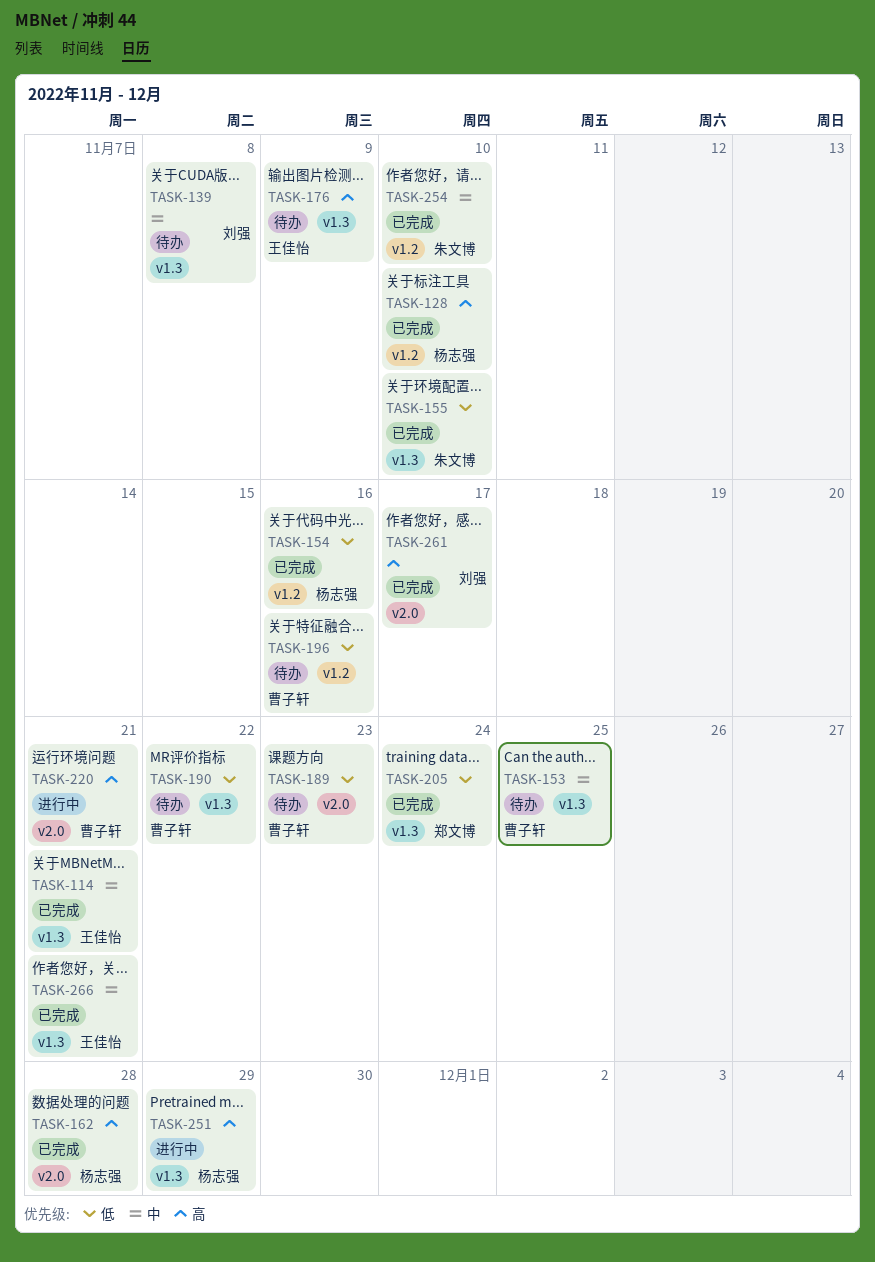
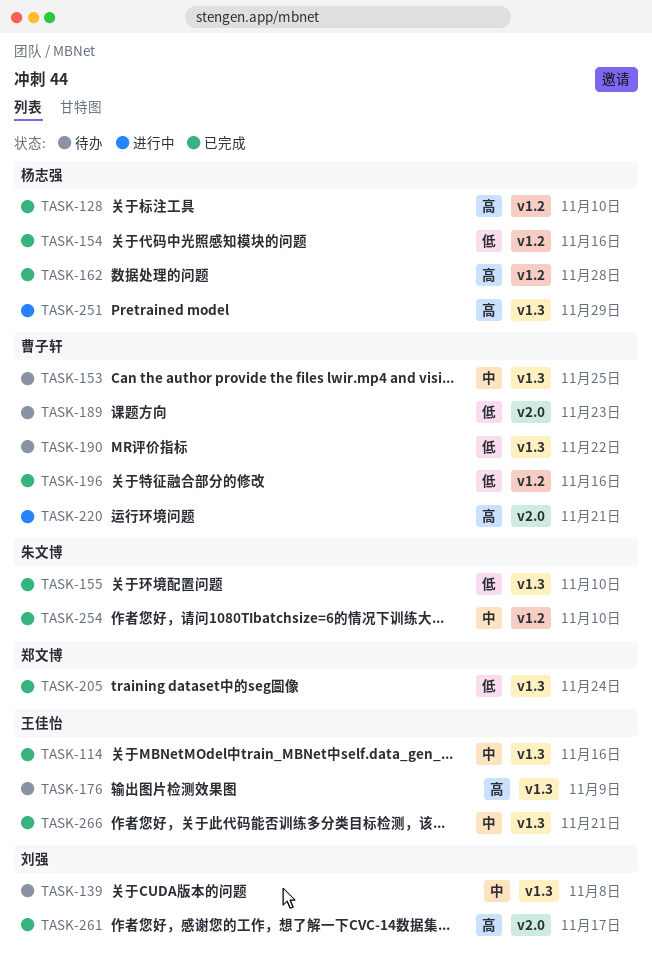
TASK-114, due: Nov 21 -> Nov 16
TASK-162, label: v2.0 -> v1.2
TASK-196, status: 待办 -> 已完成

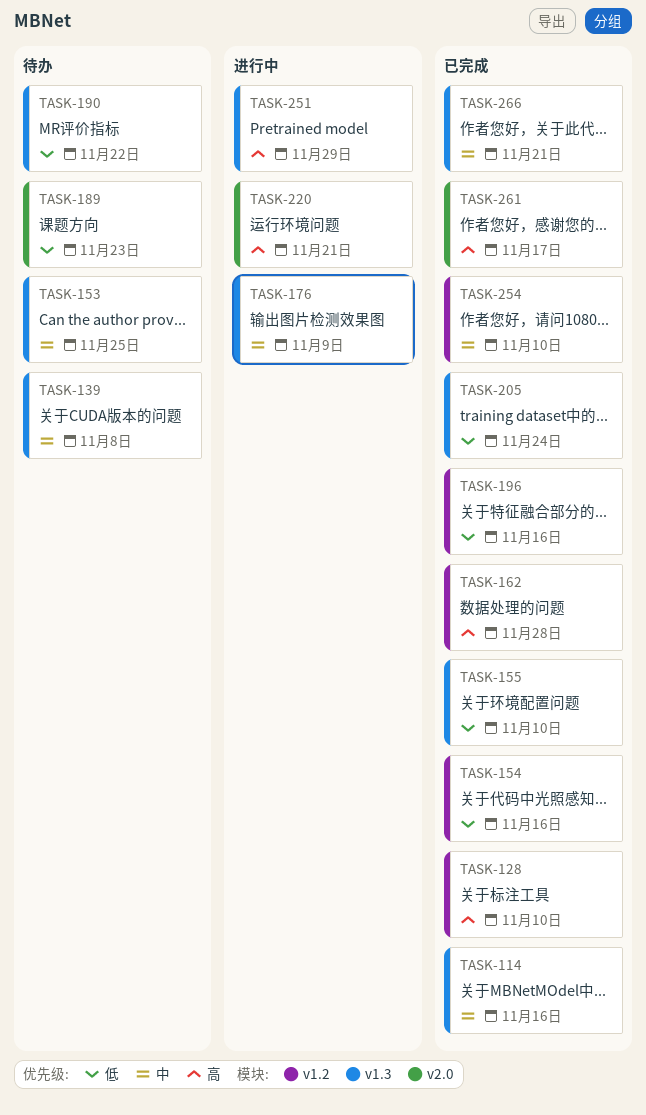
TASK-176, status: 待办 -> 进行中
TASK-176, priority: 高 -> 中

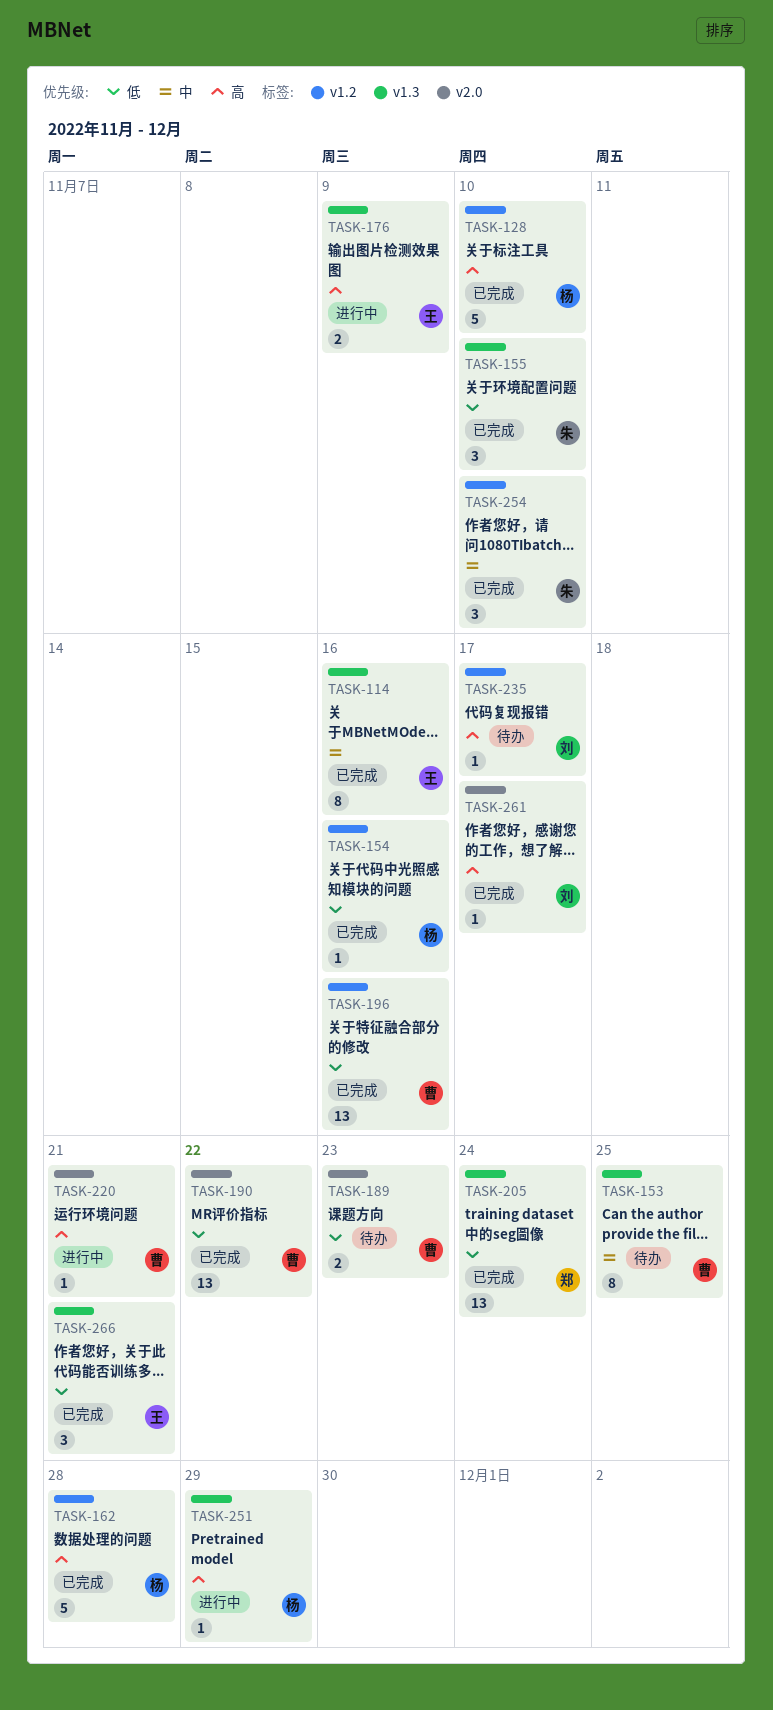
TASK-139: present -> none
TASK-176, priority: 中 -> 高
TASK-190, status: 待办 -> 已完成
TASK-190, label: v1.3 -> v2.0
TASK-235: none -> present
TASK-266, priority: 中 -> 低

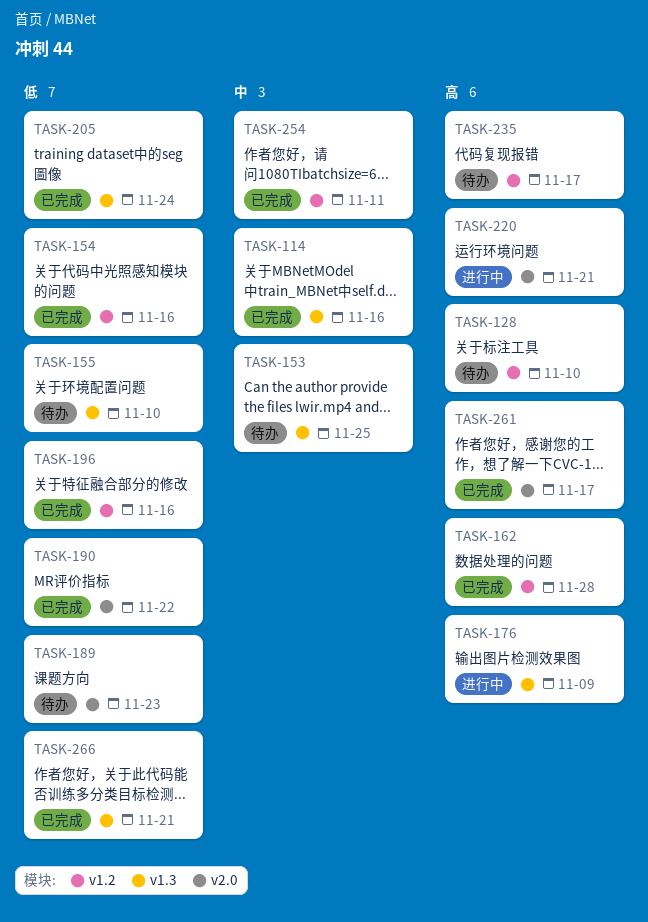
TASK-128, status: 已完成 -> 待办
TASK-155, status: 已完成 -> 待办
TASK-251: present -> none
TASK-254, due: Nov 10 -> Nov 11

